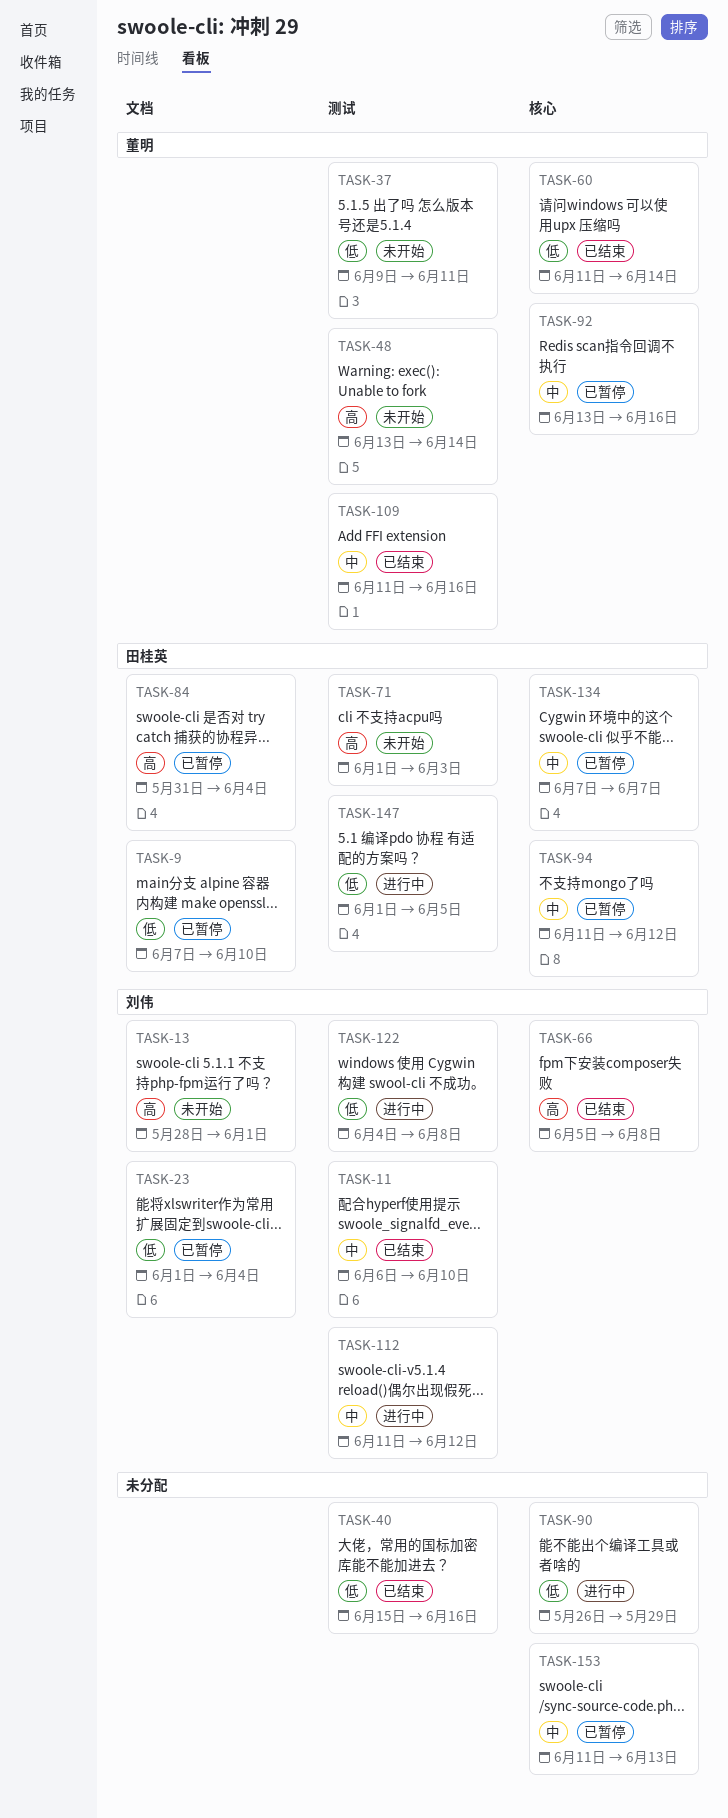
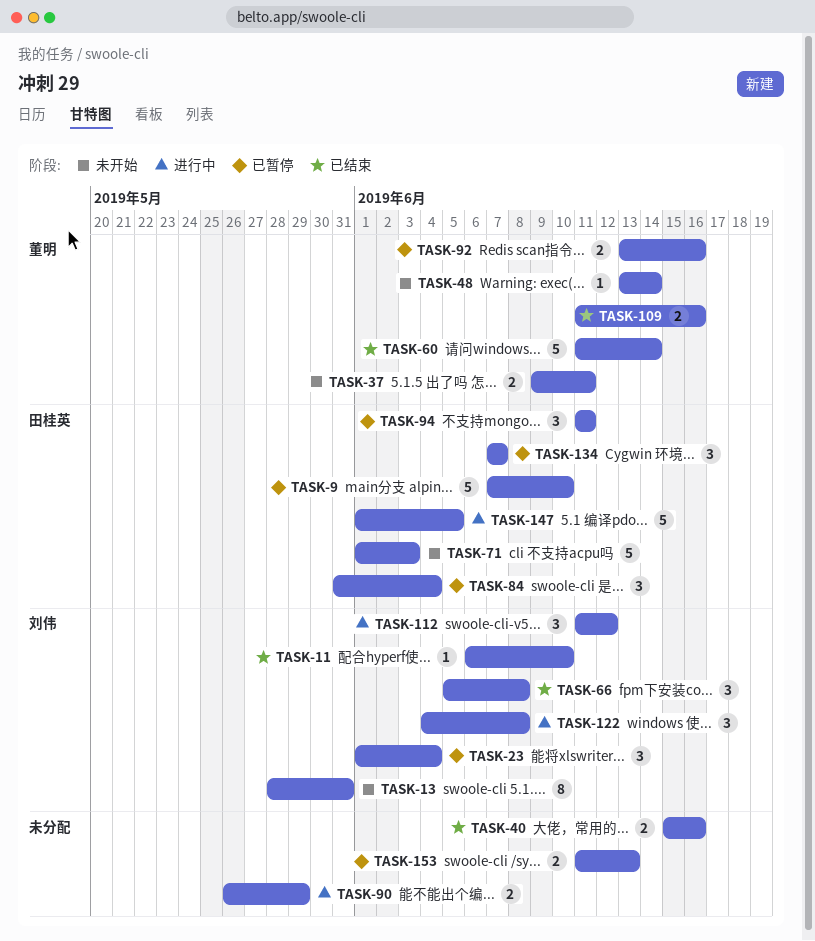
TASK-13, due: Jun 1 -> May 31
TASK-94, due: Jun 12 -> Jun 11

